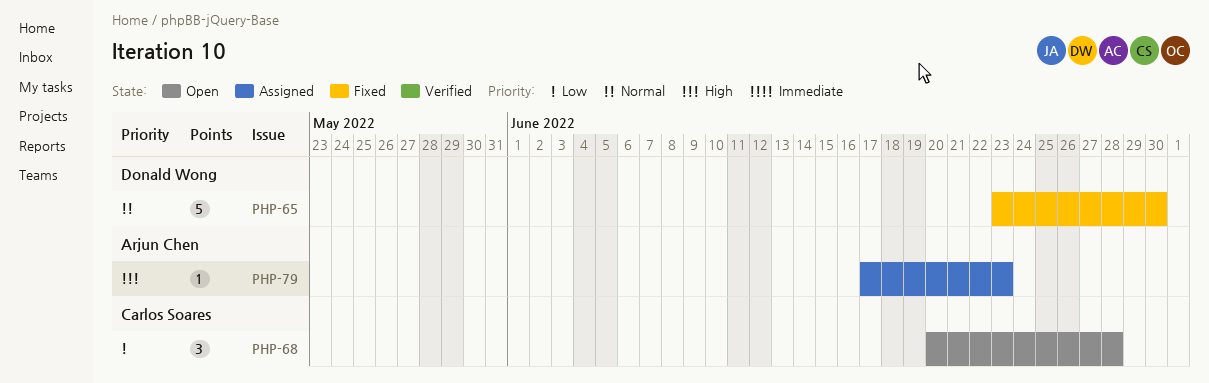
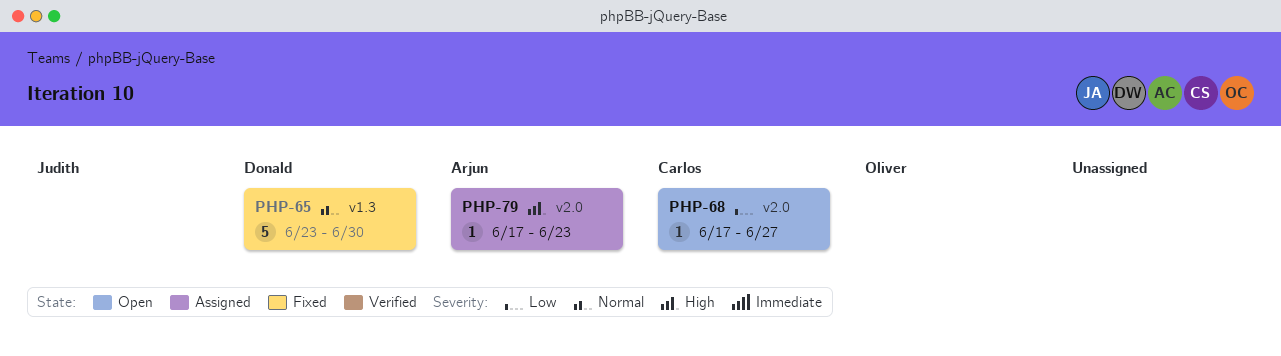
PHP-68, estimate: 3 -> 1
PHP-68, start: Jun 20 -> Jun 17
PHP-68, due: Jun 28 -> Jun 27

